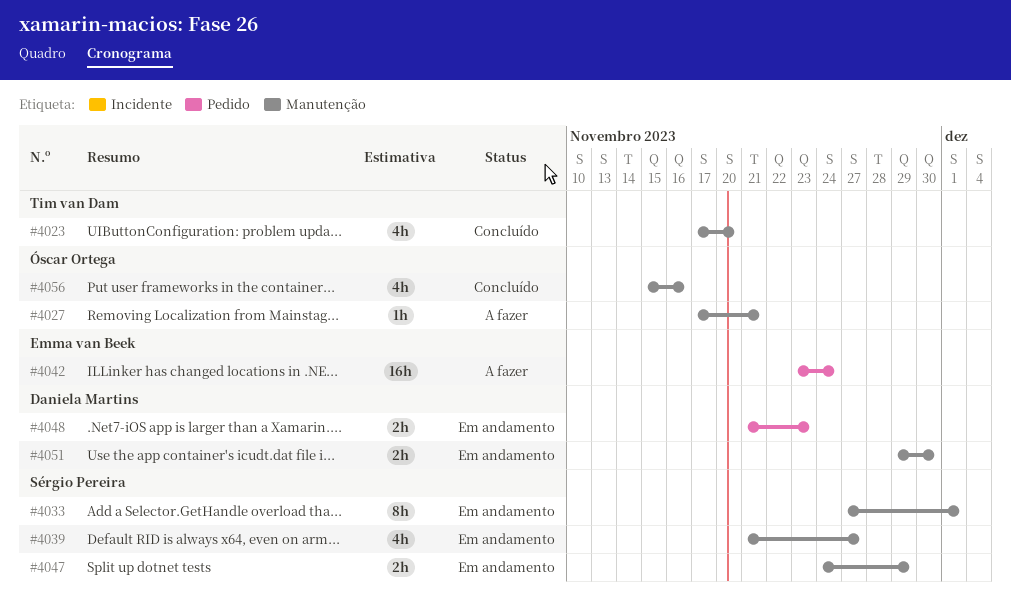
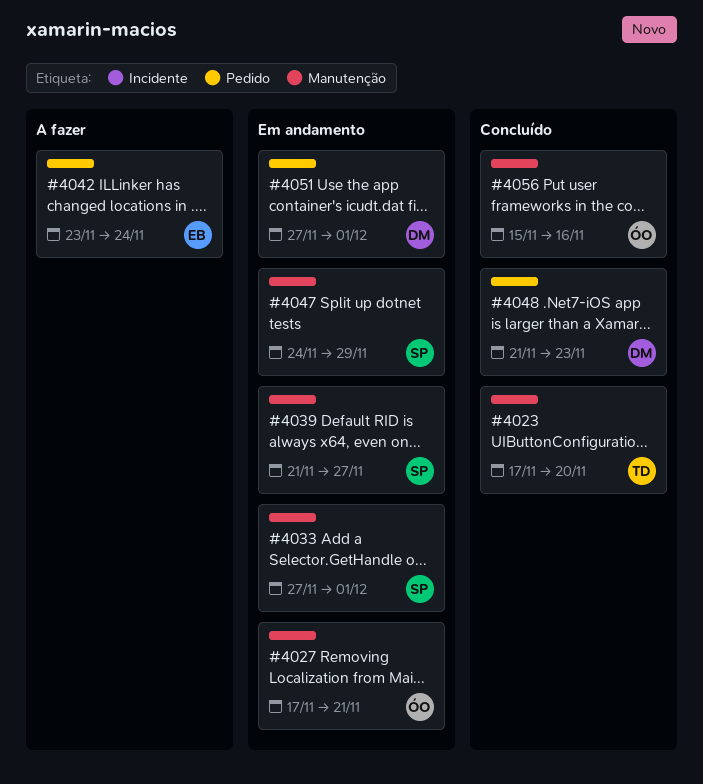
#4027, status: A fazer -> Em andamento
#4048, status: Em andamento -> Concluído
#4051, label: Manutenção -> Pedido
#4051, start: Nov 29 -> Nov 27
#4051, due: Nov 30 -> Dec 1

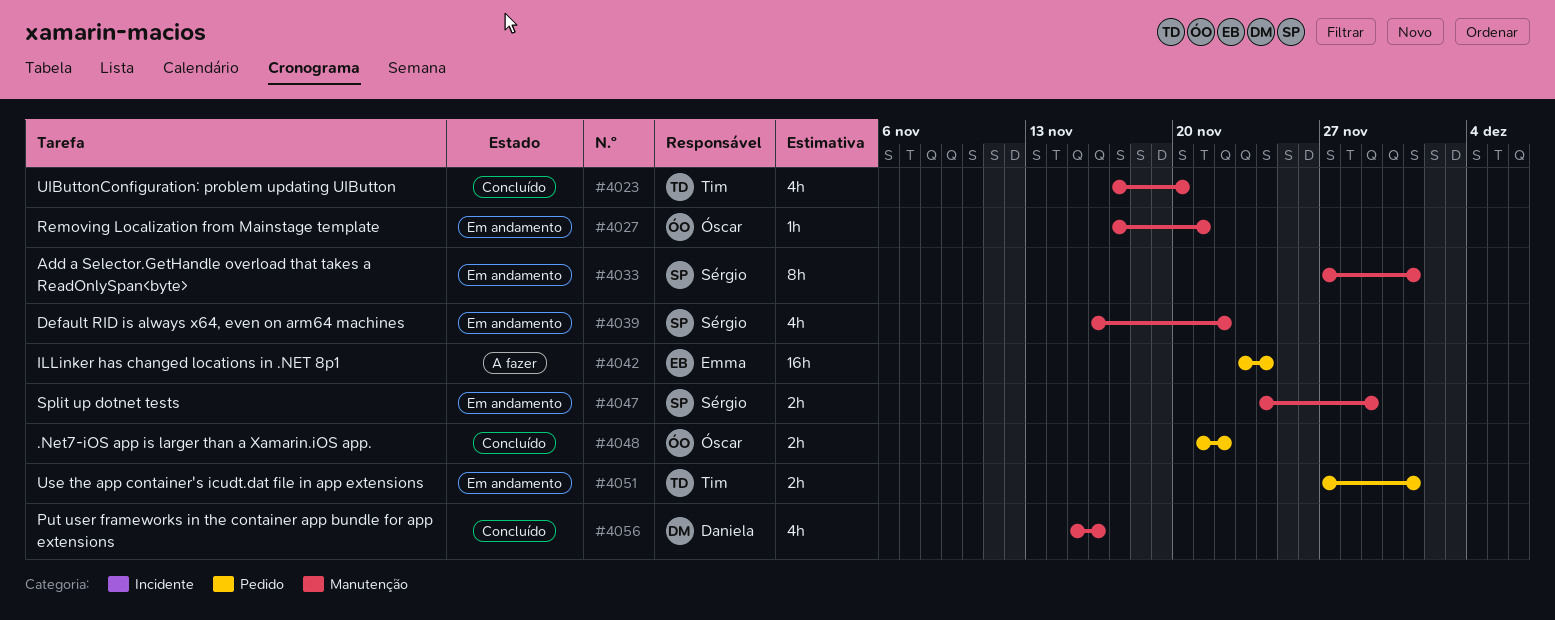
#4039, start: Nov 21 -> Nov 16
#4039, due: Nov 27 -> Nov 22
#4048, owner: Daniela -> Óscar
#4048, due: Nov 23 -> Nov 22
#4051, owner: Daniela -> Tim
#4056, owner: Óscar -> Daniela

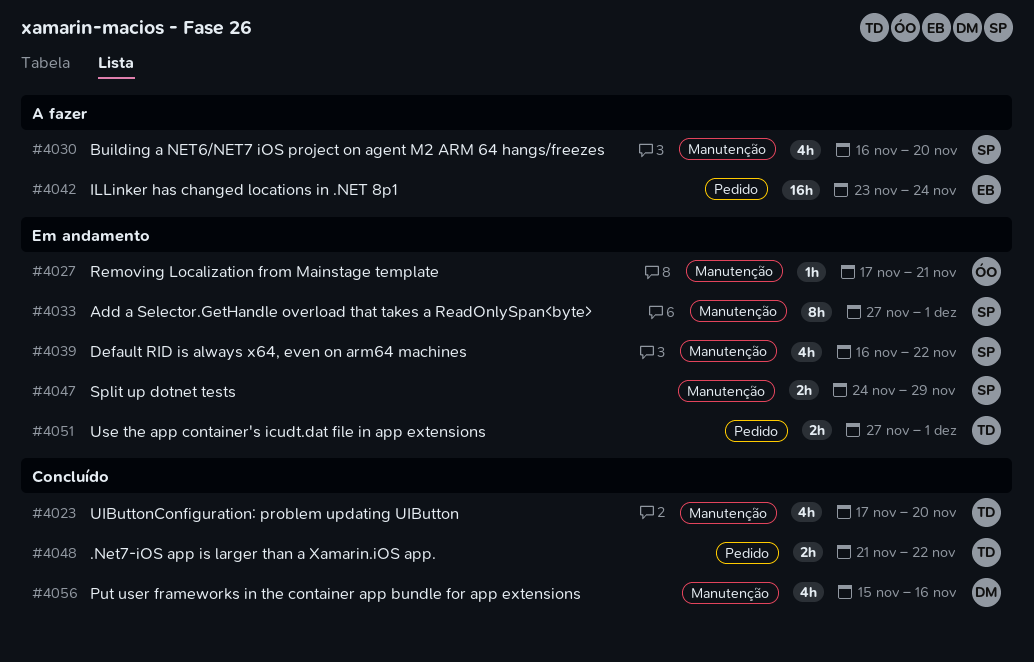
#4030: none -> present
#4048, owner: Óscar -> Tim

